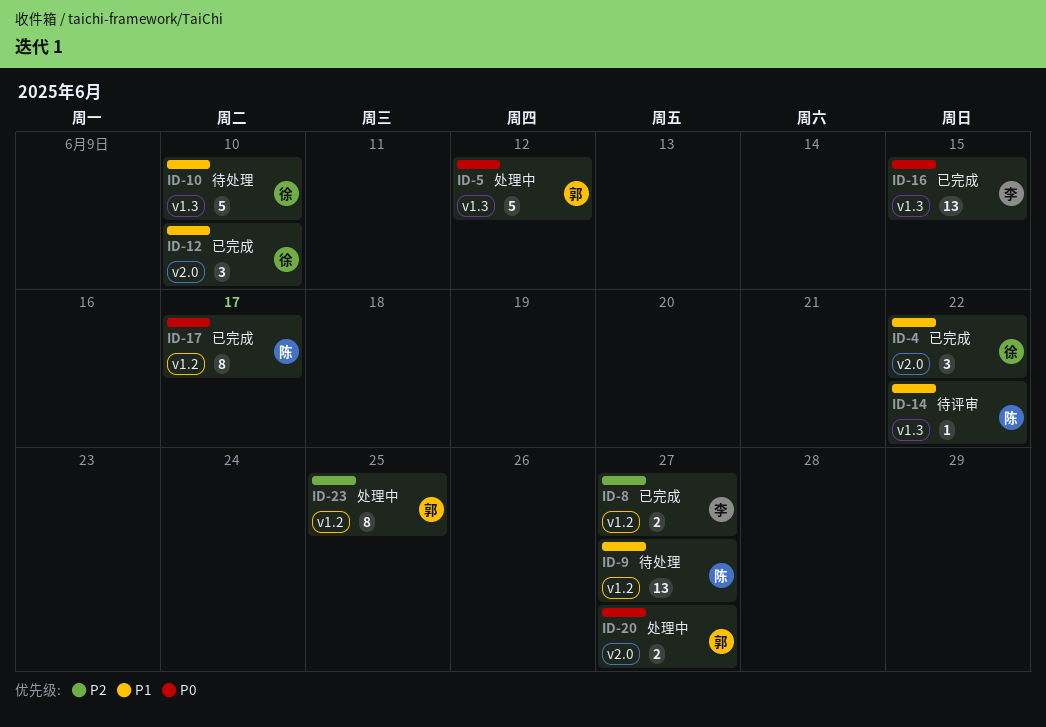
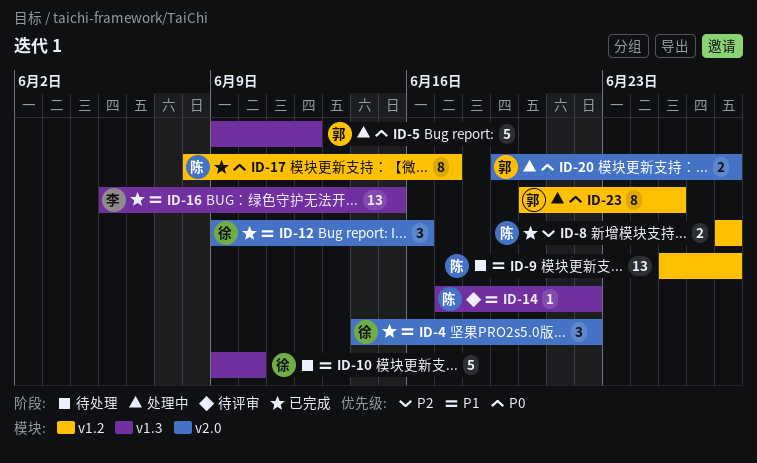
ID-8, owner: 李 -> 陈
ID-12, due: Jun 10 -> Jun 16
ID-16, priority: P0 -> P1
ID-23, priority: P2 -> P0

